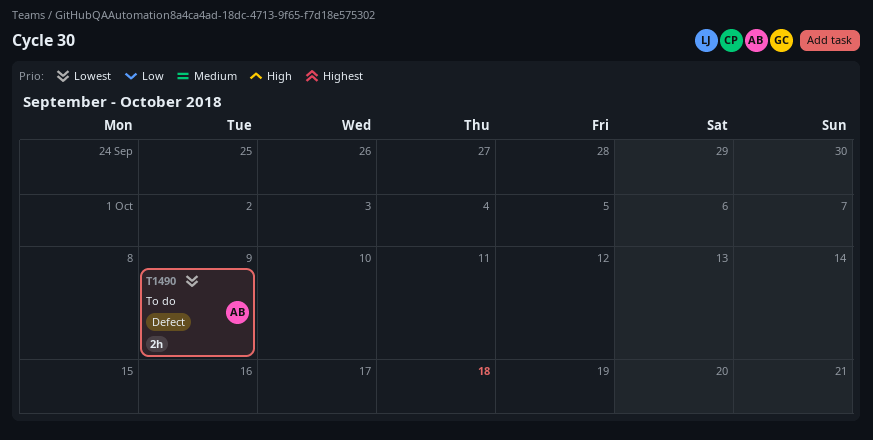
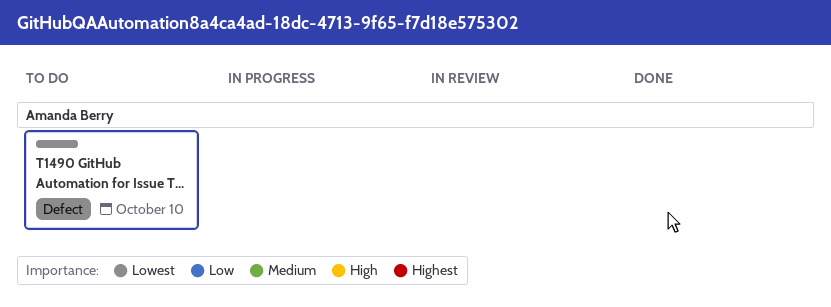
T1490, due: Oct 9 -> Oct 10

